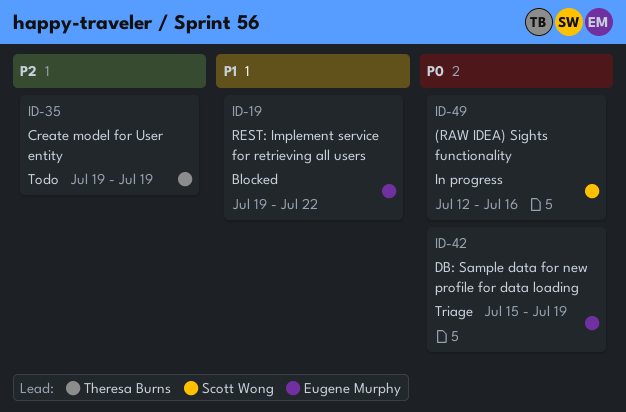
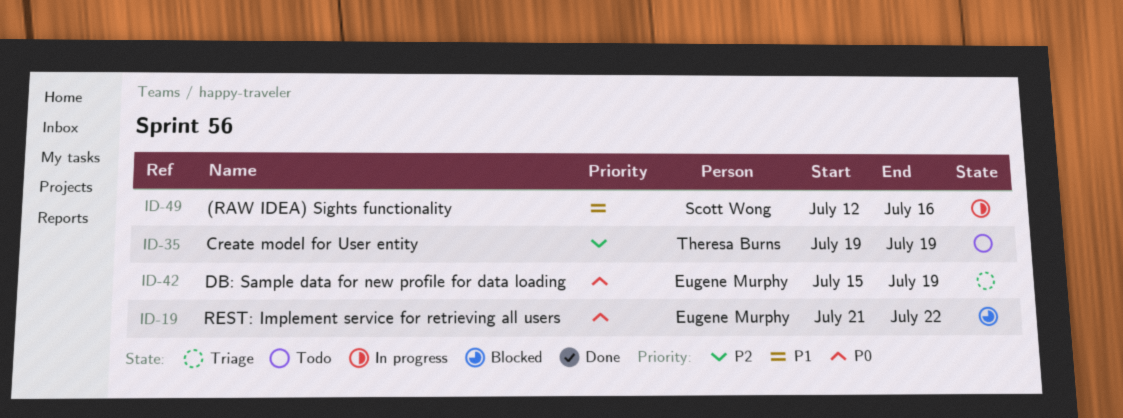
ID-19, priority: P1 -> P0
ID-19, start: Jul 19 -> Jul 21
ID-49, priority: P0 -> P1

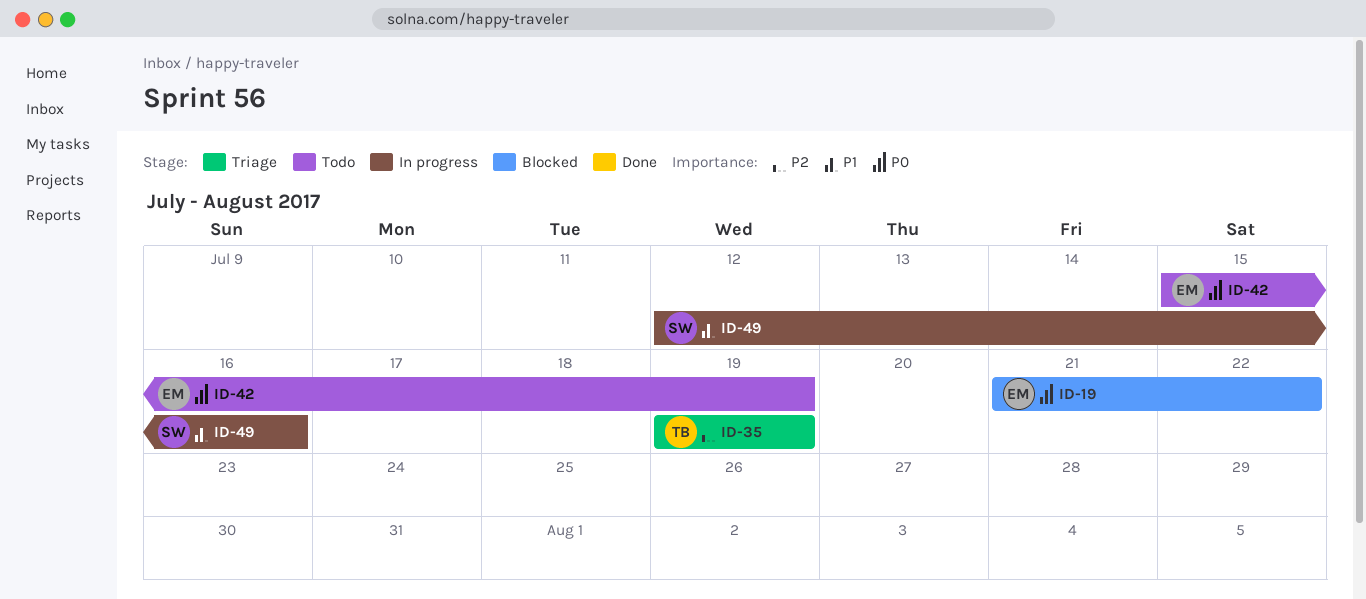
ID-35, status: Todo -> Triage
ID-42, status: Triage -> Todo

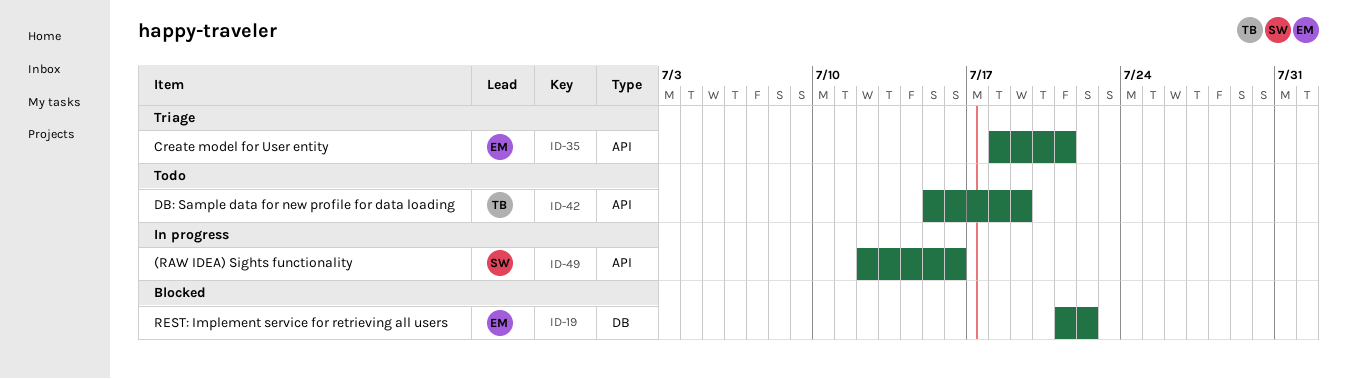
ID-35, owner: TB -> EM
ID-35, start: Jul 19 -> Jul 18
ID-35, due: Jul 19 -> Jul 21
ID-42, owner: EM -> TB

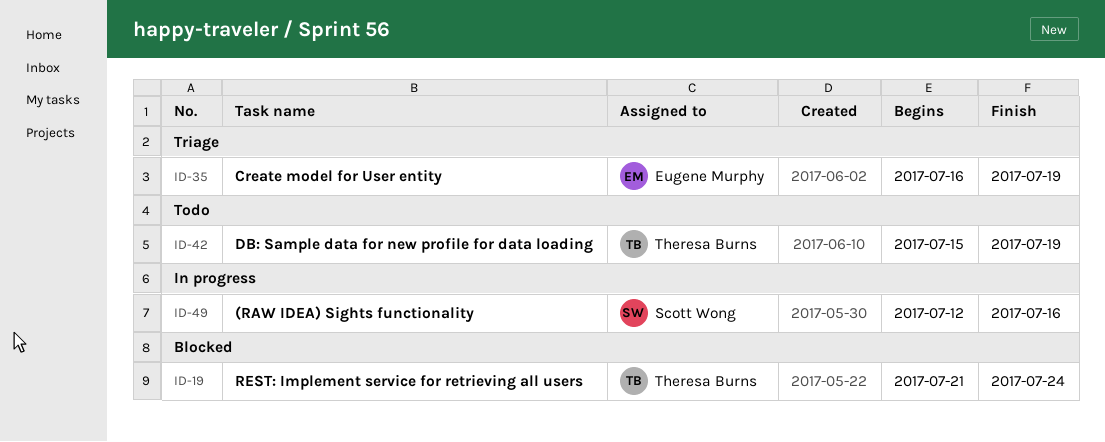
ID-19, owner: Eugene Murphy -> Theresa Burns
ID-19, due: Jul 22 -> Jul 24
ID-35, start: Jul 18 -> Jul 16
ID-35, due: Jul 21 -> Jul 19

